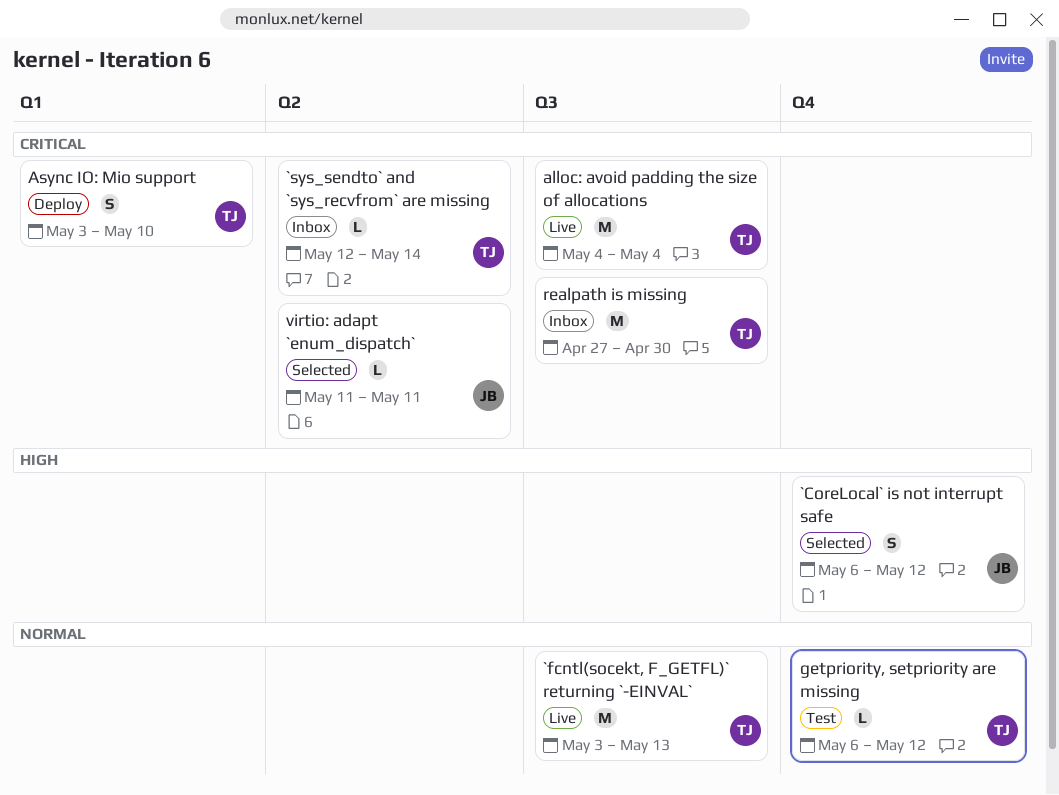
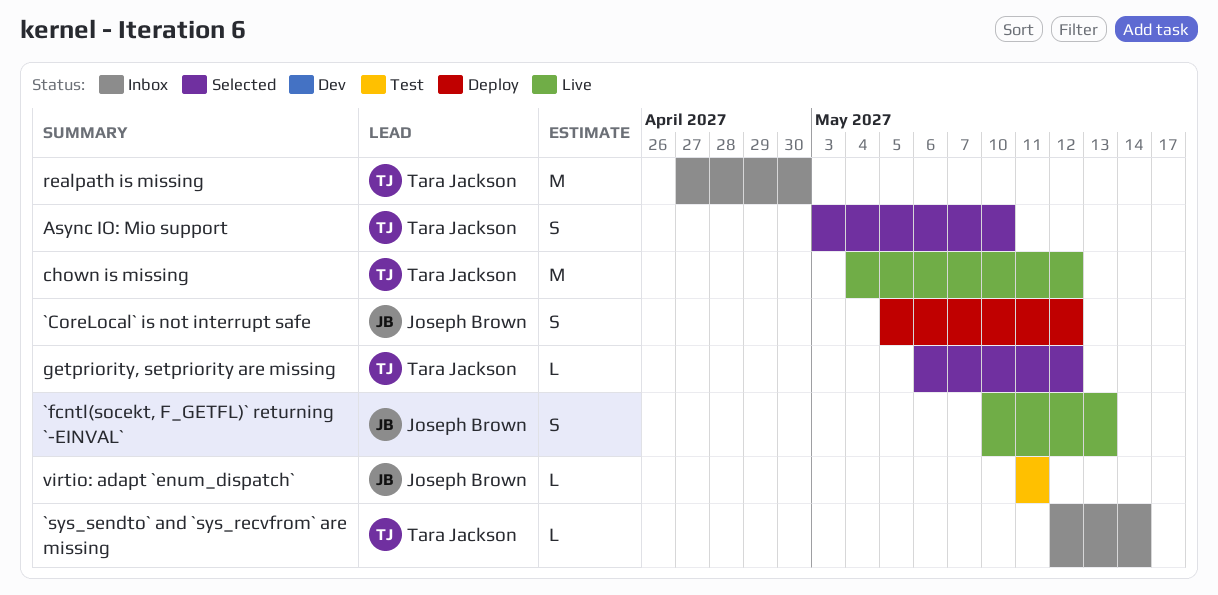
`CoreLocal` is not interrupt safe, status: Selected -> Deploy
`CoreLocal` is not interrupt safe, start: May 6 -> May 5
`fcntl(socekt, F_GETFL)` returning `-EINVAL`, owner: Tara Jackson -> Joseph Brown
`fcntl(socekt, F_GETFL)` returning `-EINVAL`, estimate: M -> S
`fcntl(socekt, F_GETFL)` returning `-EINVAL`, start: May 3 -> May 10
alloc: avoid padding the size of allocations: present -> none
Async IO: Mio support, status: Deploy -> Selected
chown is missing: none -> present
getpriority, setpriority are missing, status: Test -> Selected
virtio: adapt `enum_dispatch`, status: Selected -> Test

